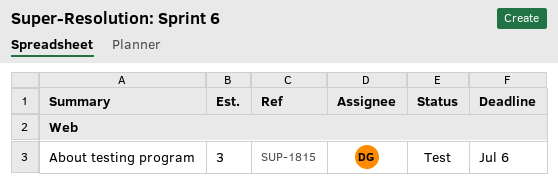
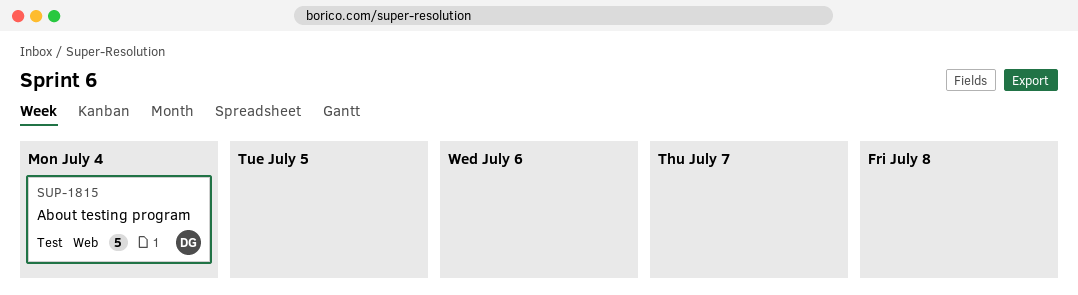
SUP-1815, estimate: 3 -> 5
SUP-1815, due: Jul 6 -> Jul 4

